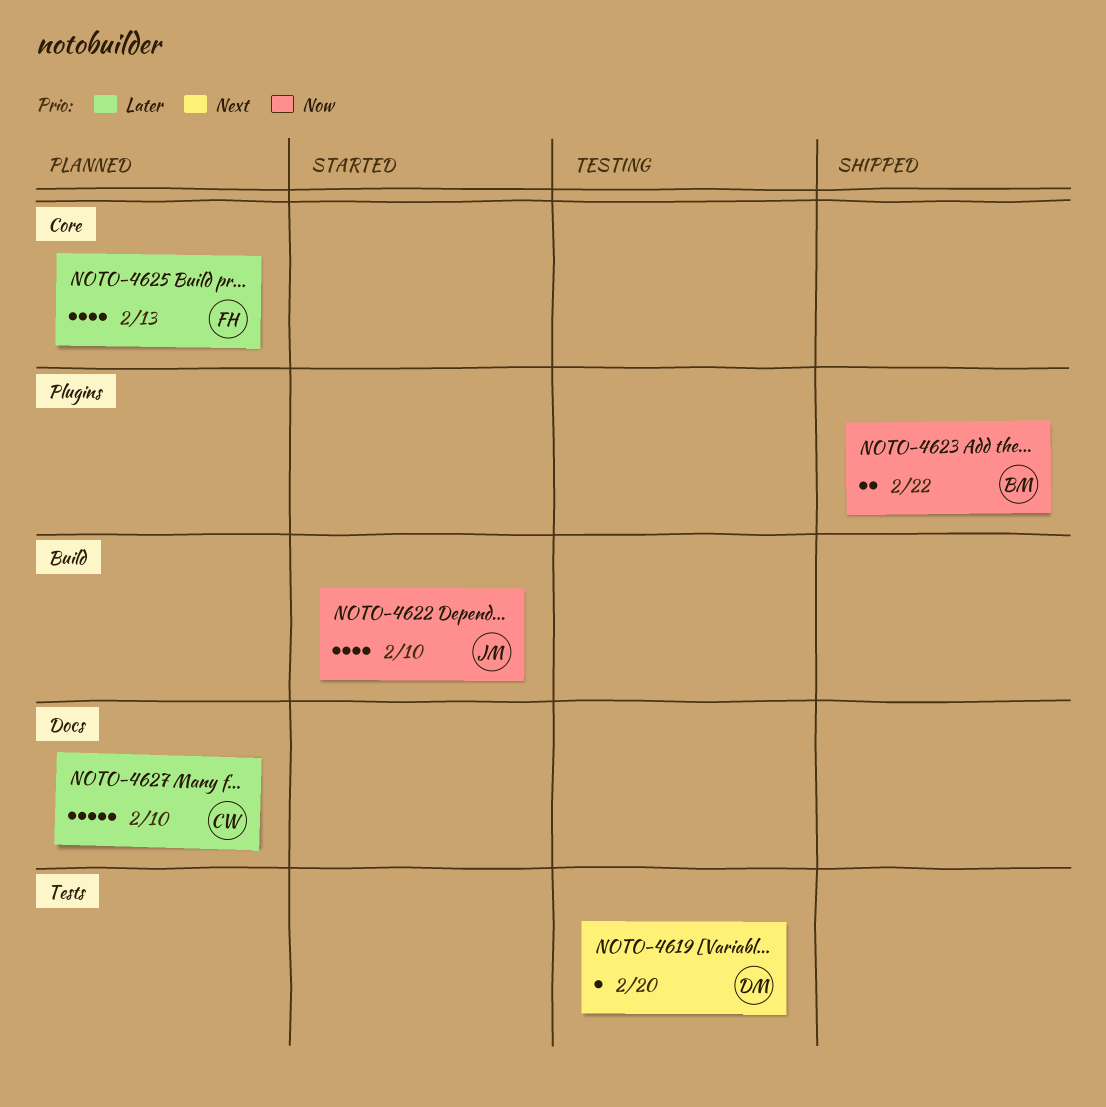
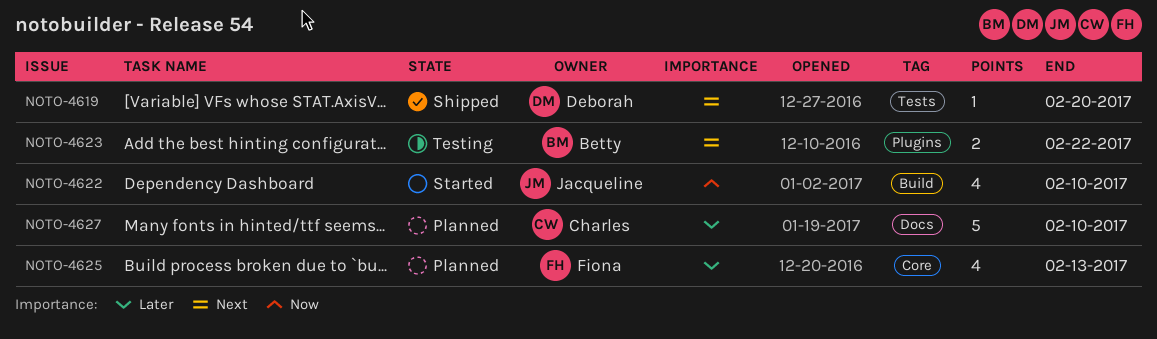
NOTO-4619, status: Testing -> Shipped
NOTO-4623, status: Shipped -> Testing
NOTO-4623, priority: Now -> Next

